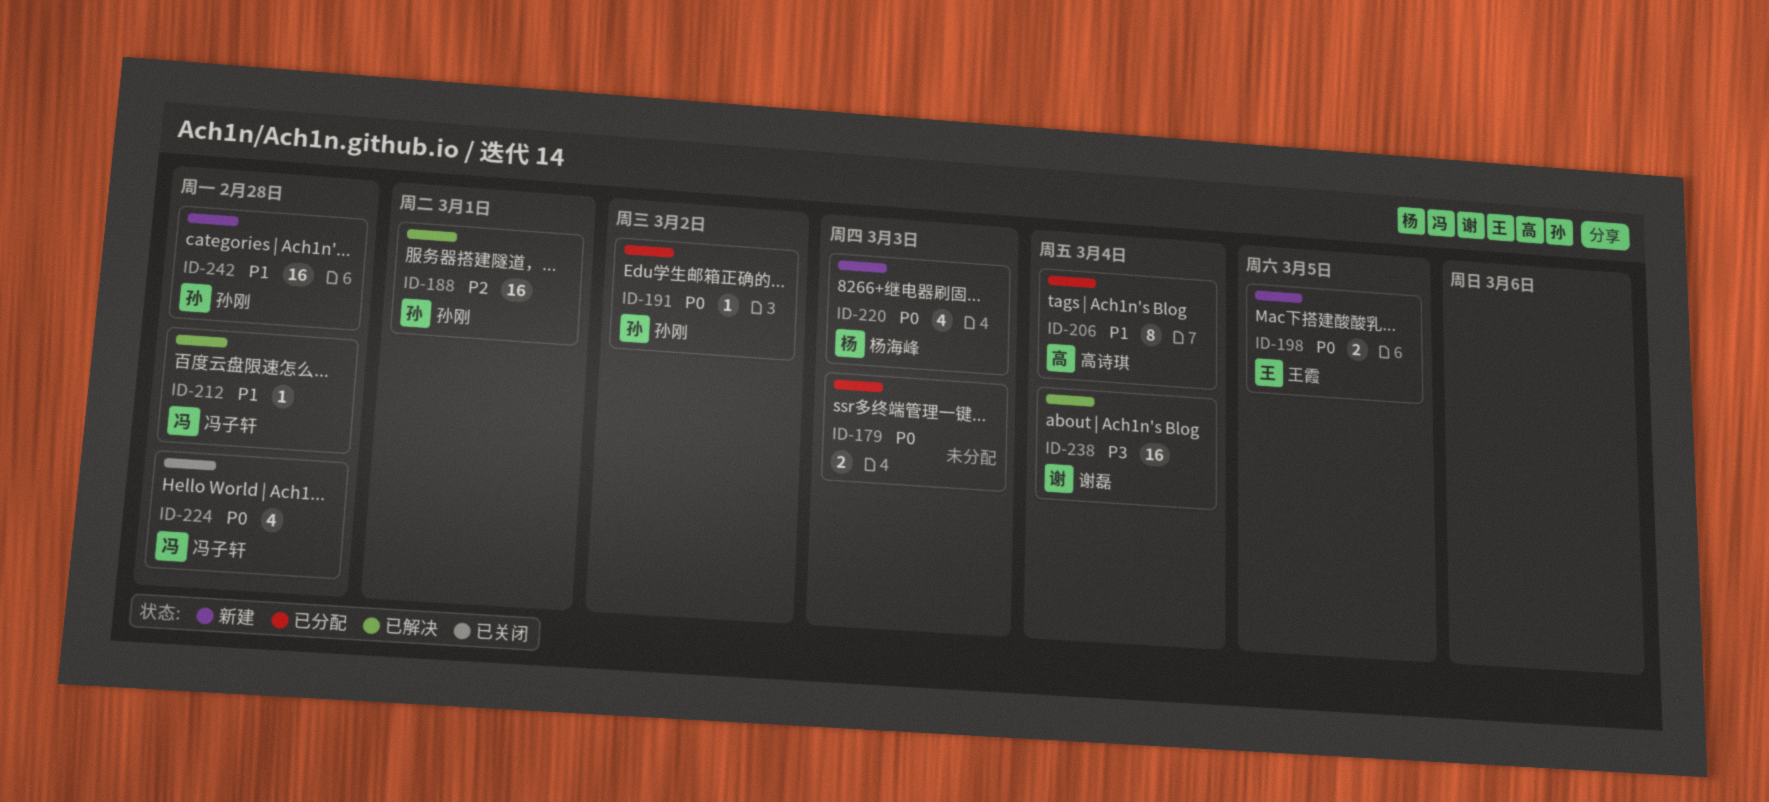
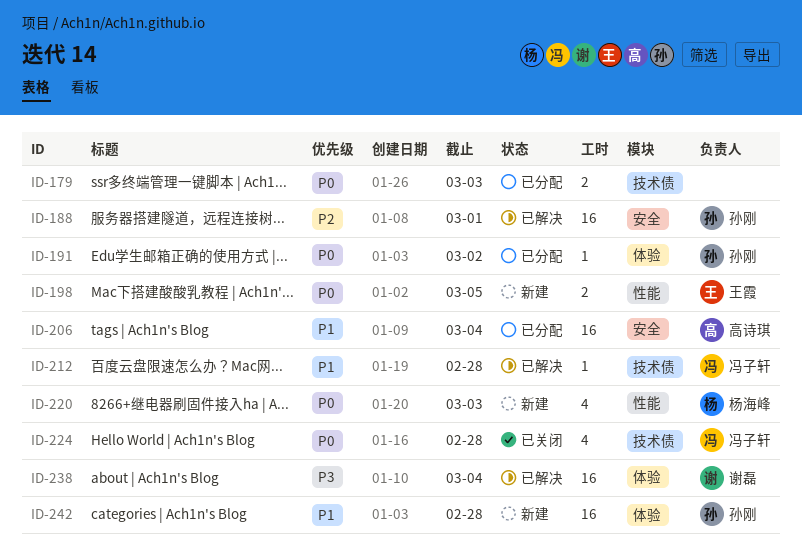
ID-206, estimate: 8 -> 16

